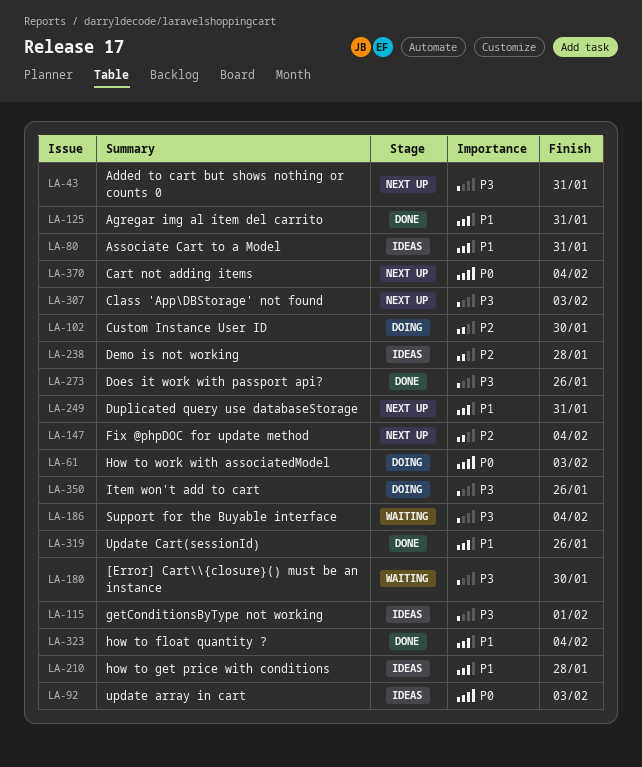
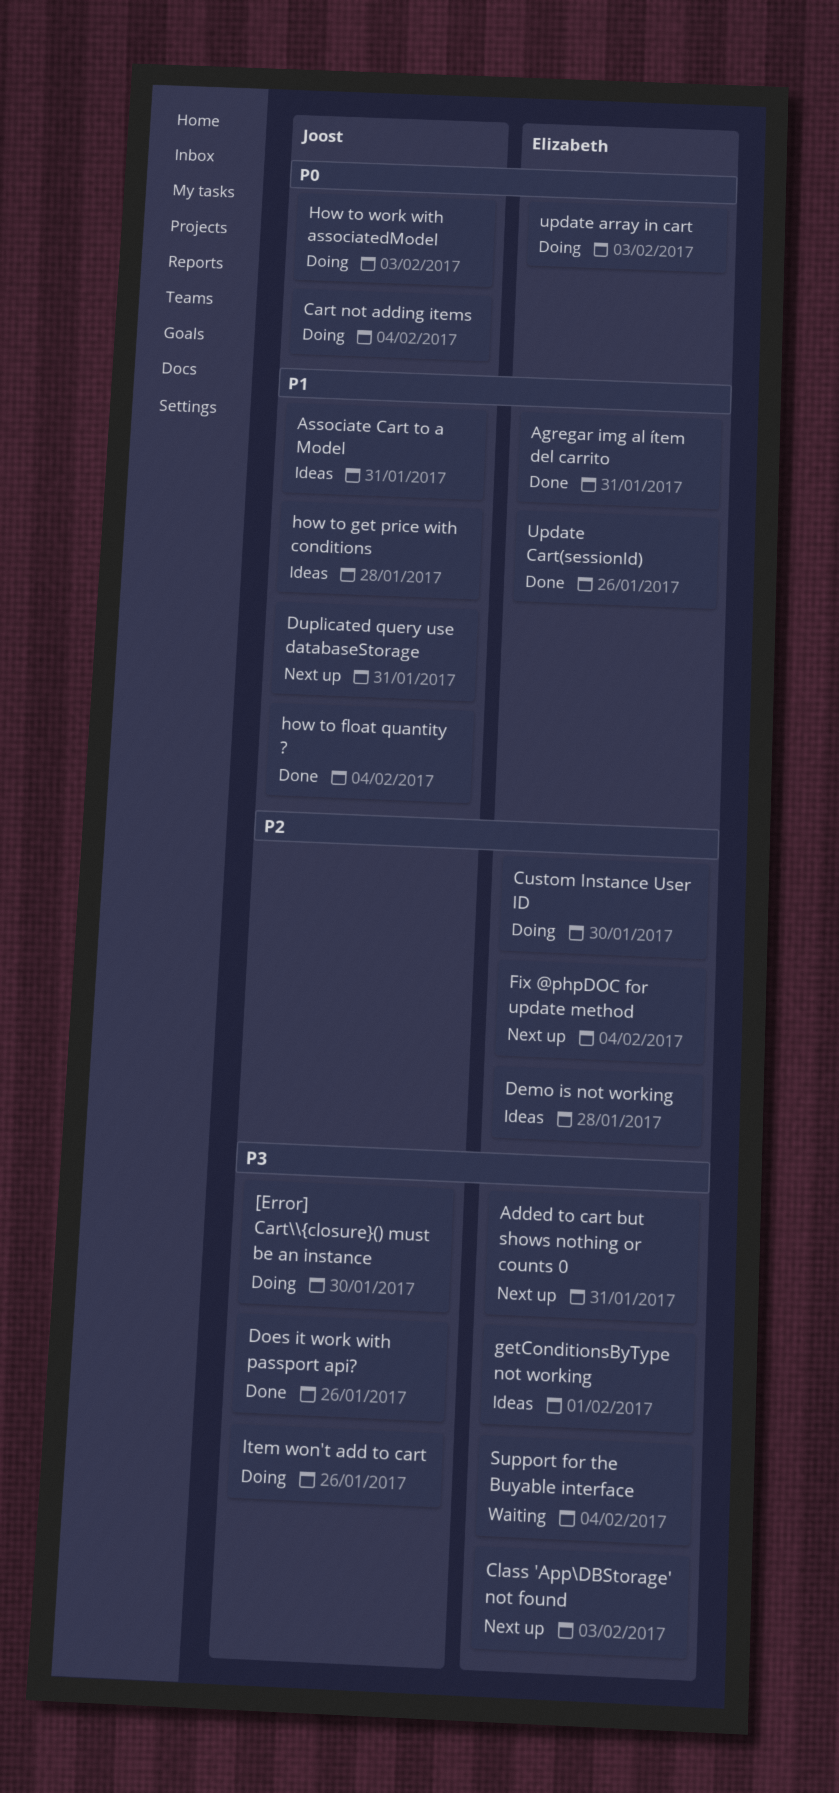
[Error] Cart\\{closure}() must be an instance, status: Waiting -> Doing
Cart not adding items, status: Next up -> Doing
update array in cart, status: Ideas -> Doing

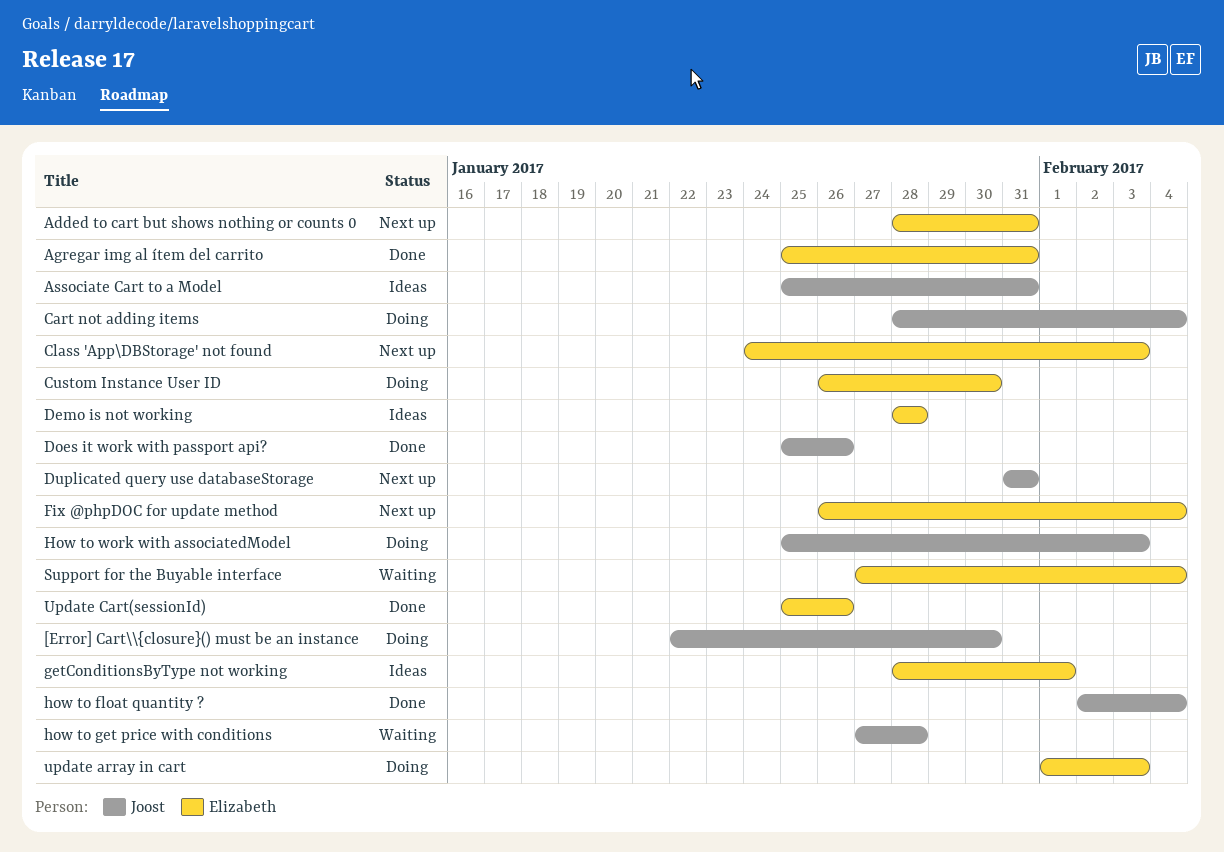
how to get price with conditions, status: Ideas -> Waiting
Item won't add to cart: present -> none

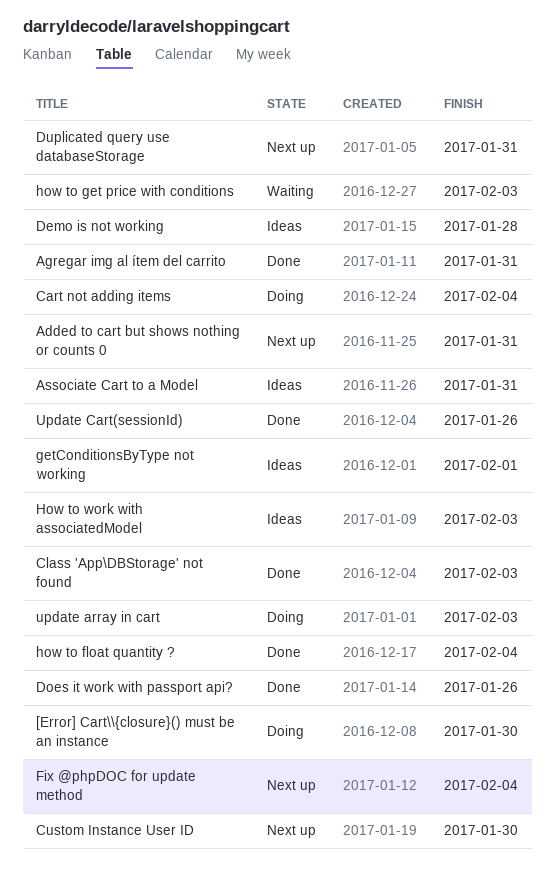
Class 'App\DBStorage' not found, status: Next up -> Done
Custom Instance User ID, status: Doing -> Next up
how to get price with conditions, due: Jan 28 -> Feb 3
How to work with associatedModel, status: Doing -> Ideas
Support for the Buyable interface: present -> none

